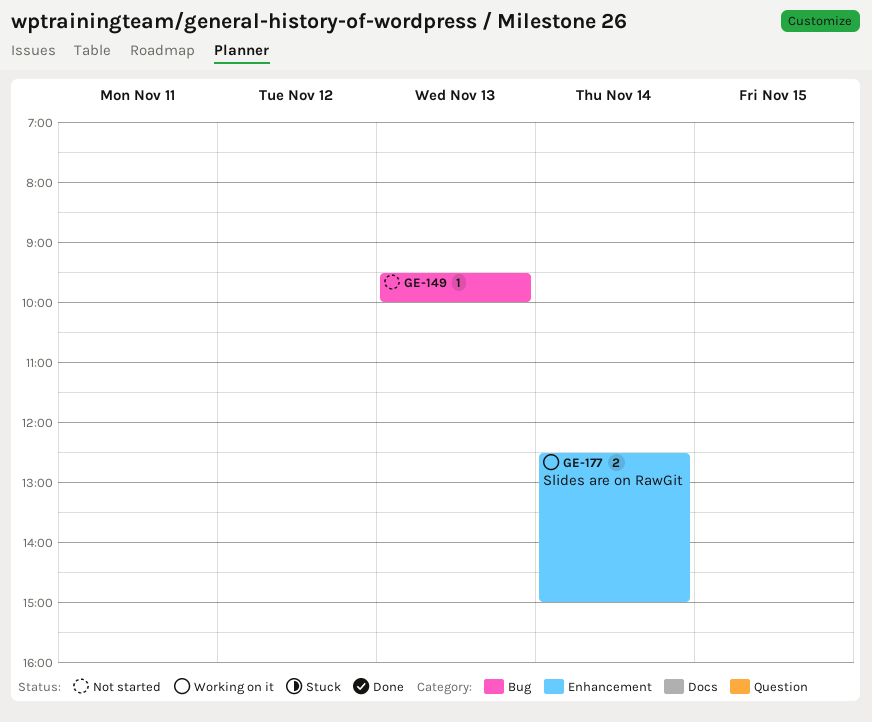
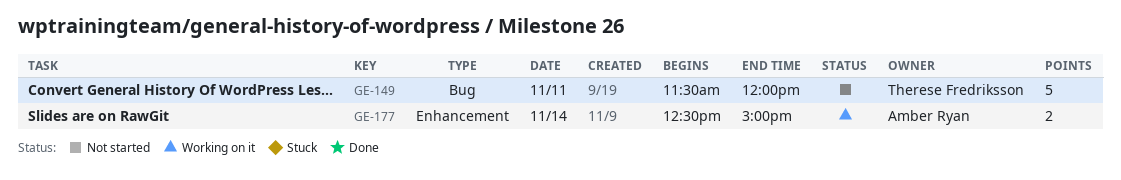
GE-149, estimate: 1 -> 5
GE-149, day: Nov 13 -> Nov 11
GE-149, begins: 09:30 -> 11:30
GE-149, ends: 10:00 -> 12:00

